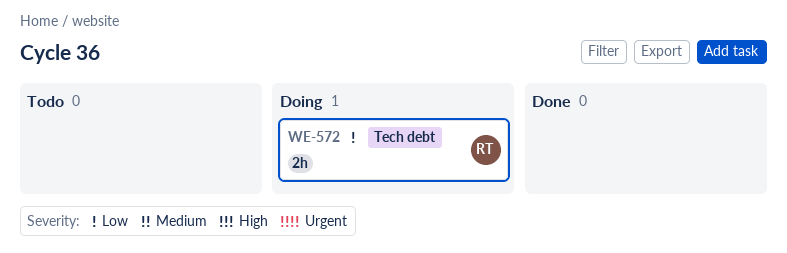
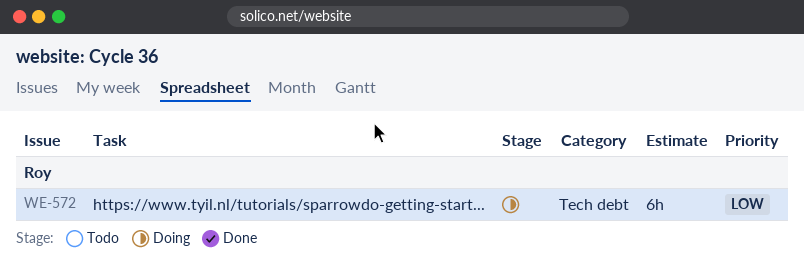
WE-572, estimate: 2h -> 6h

